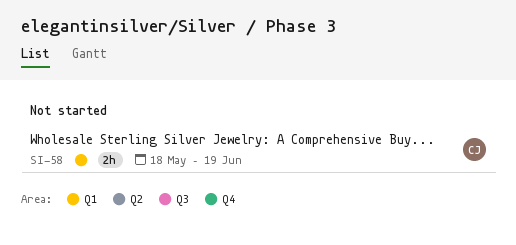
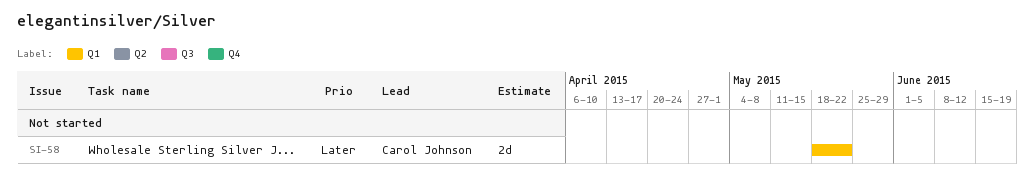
SI-58, estimate: 2h -> 2d
SI-58, due: Jun 19 -> May 22

